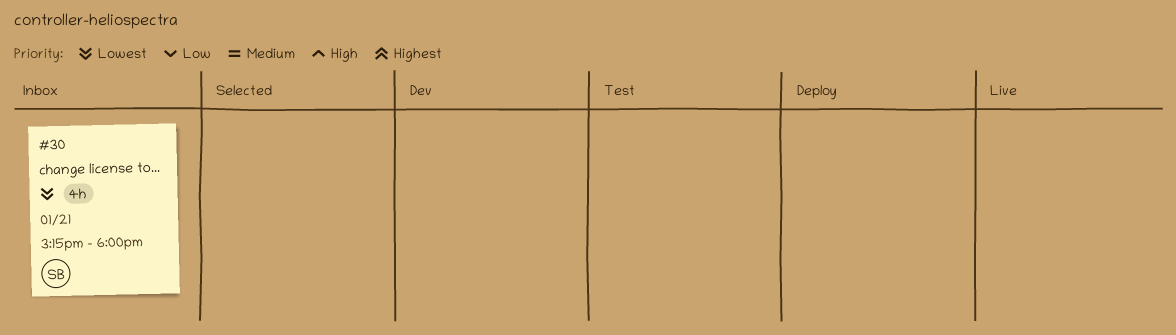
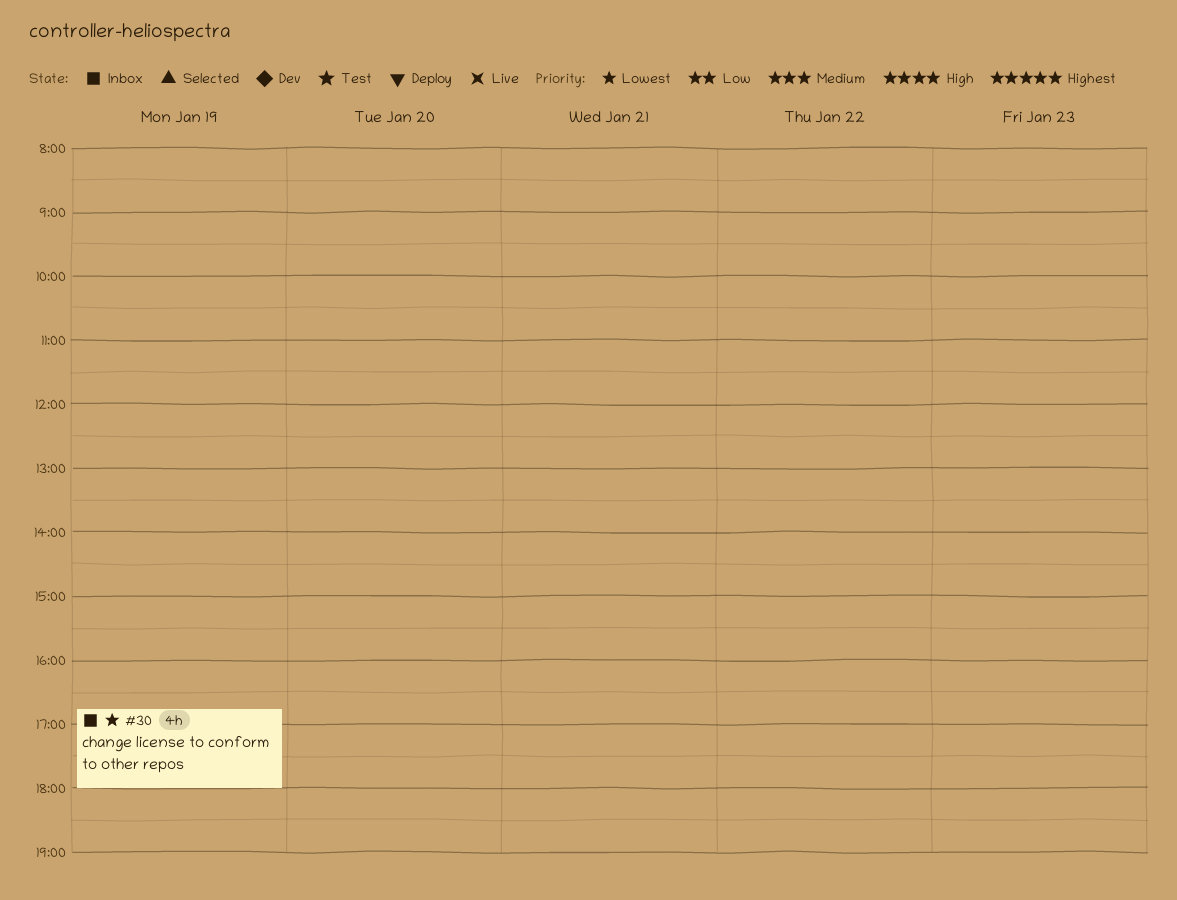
#30, day: Jan 21 -> Jan 19
#30, begins: 15:15 -> 16:45

